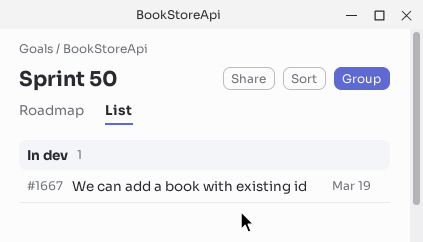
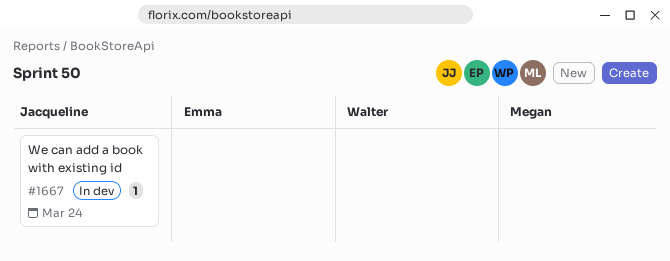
#1667, due: Mar 19 -> Mar 24

